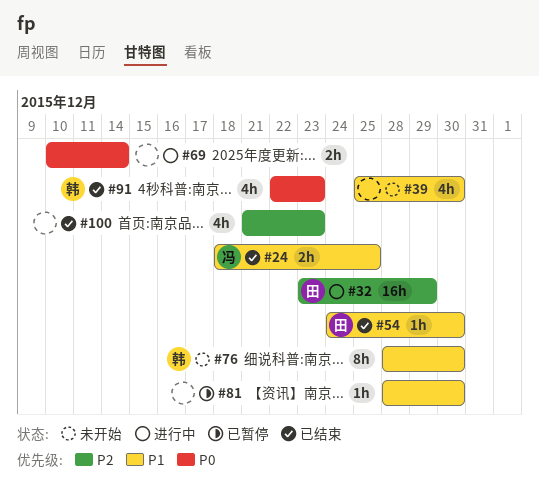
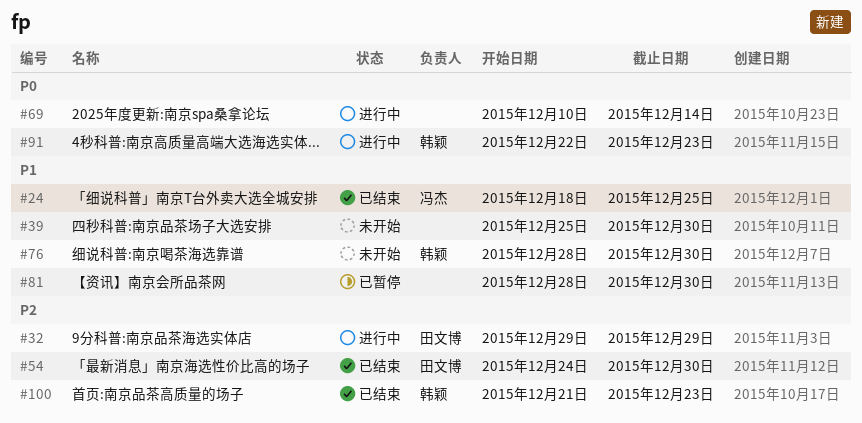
#32, start: Dec 23 -> Dec 29
#54, priority: P1 -> P2
#91, status: 已结束 -> 进行中
#100, owner: none -> 韩颖

